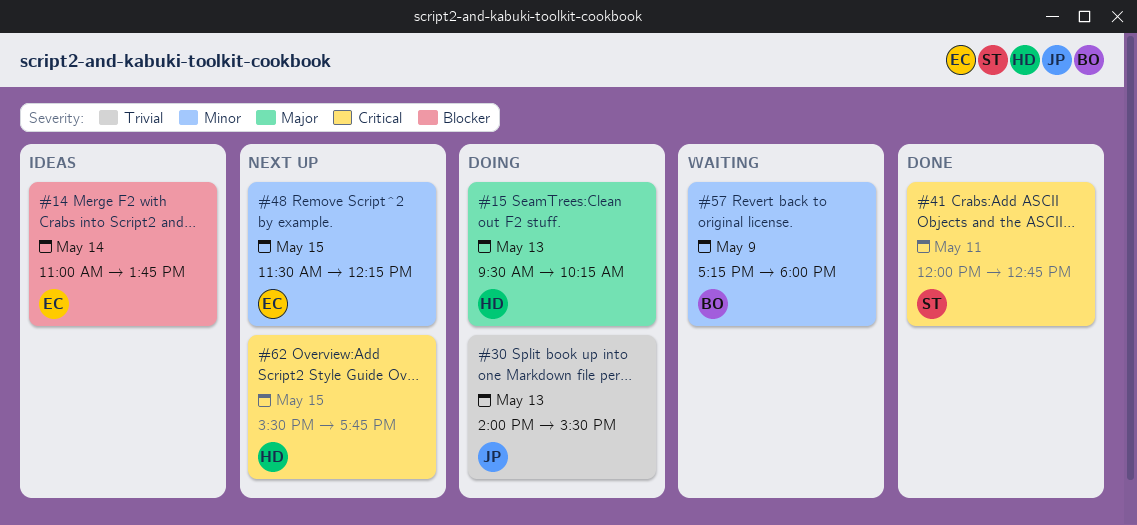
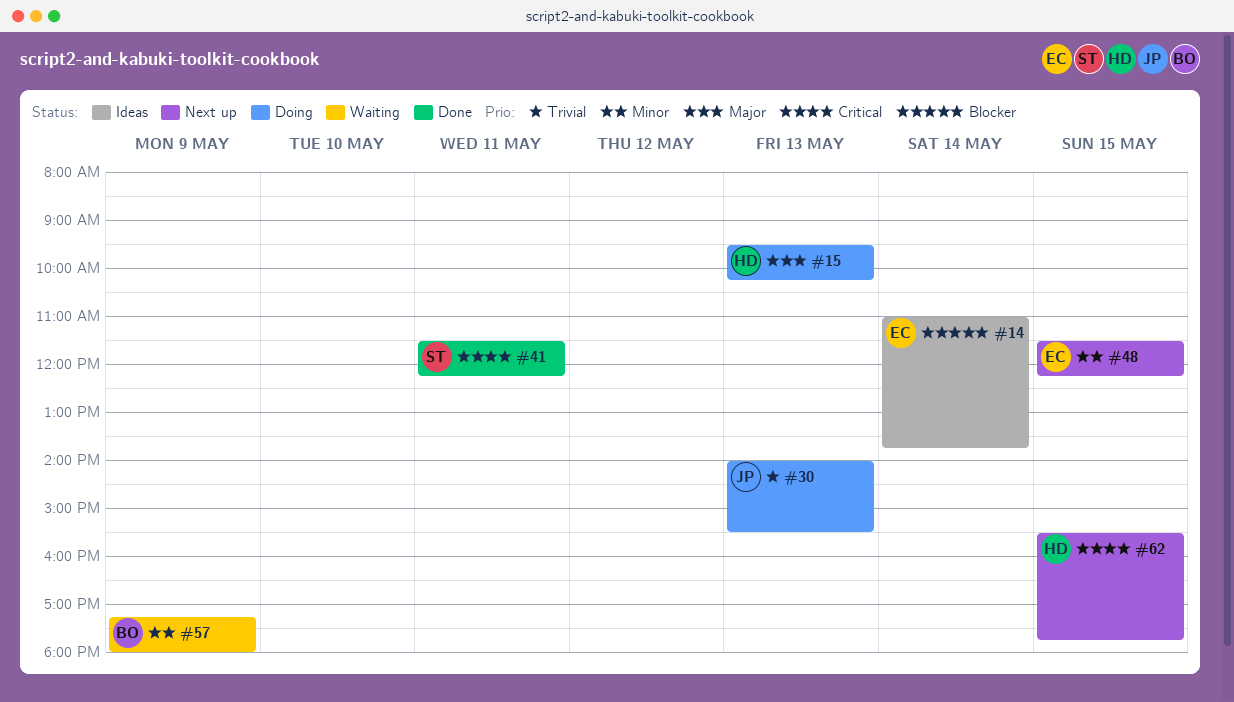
#41, begins: 12:00 -> 11:30
#41, ends: 12:45 -> 12:15

